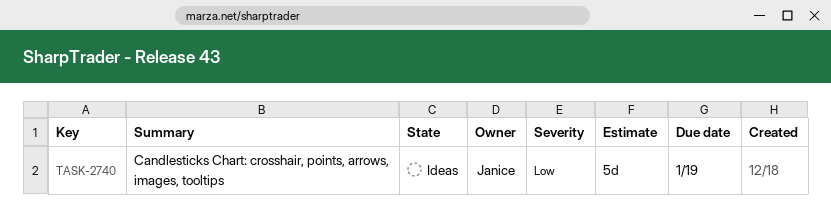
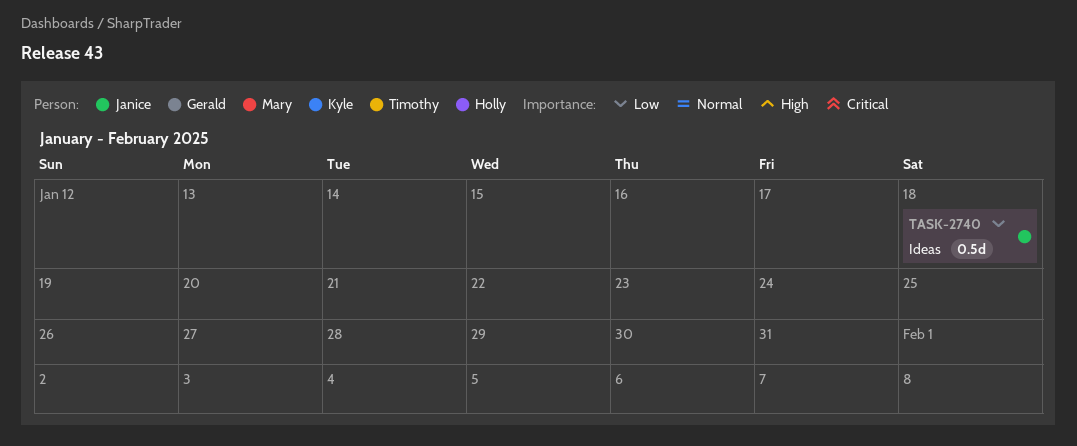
TASK-2740, estimate: 5d -> 0.5d
TASK-2740, due: Jan 19 -> Jan 18

